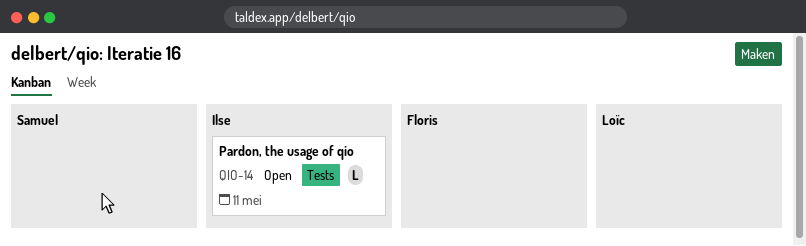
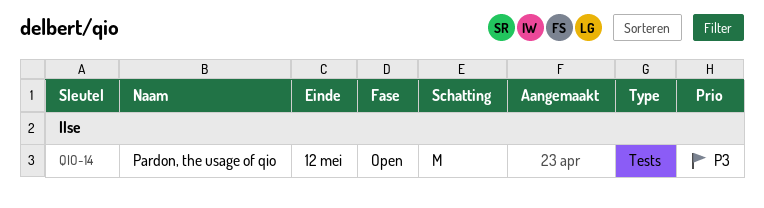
QIO-14, estimate: L -> M
QIO-14, due: May 11 -> May 12

